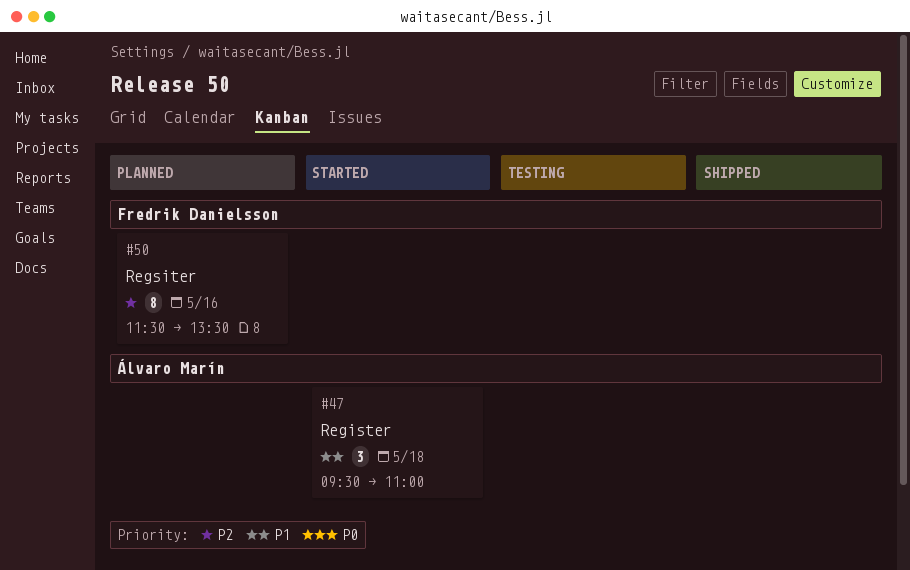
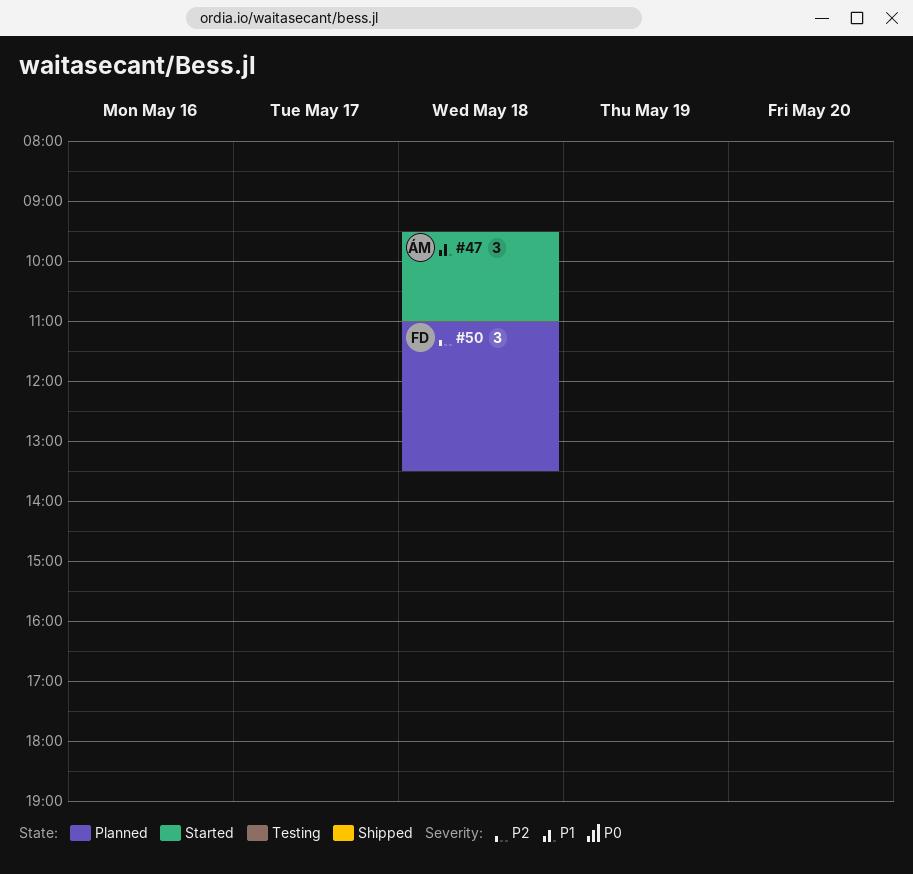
#50, estimate: 8 -> 3
#50, day: May 16 -> May 18
#50, begins: 11:30 -> 11:00

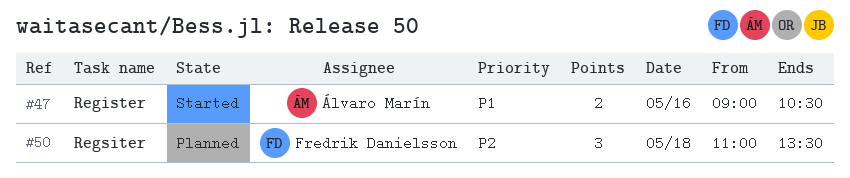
#47, estimate: 3 -> 2
#47, day: May 18 -> May 16
#47, begins: 09:30 -> 09:00
#47, ends: 11:00 -> 10:30

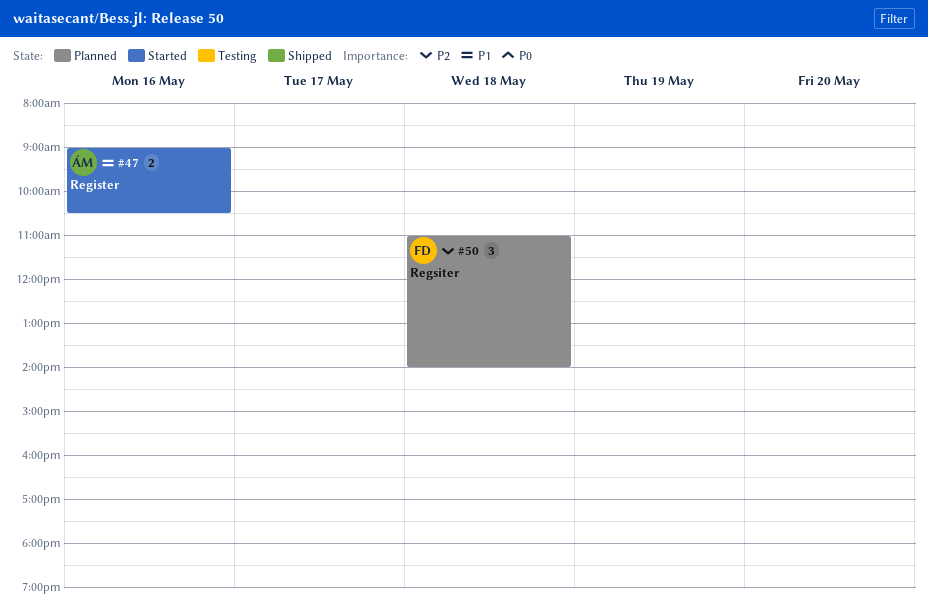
#50, ends: 13:30 -> 14:00

